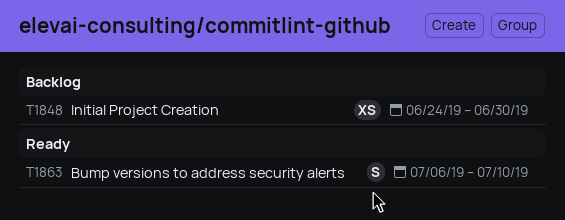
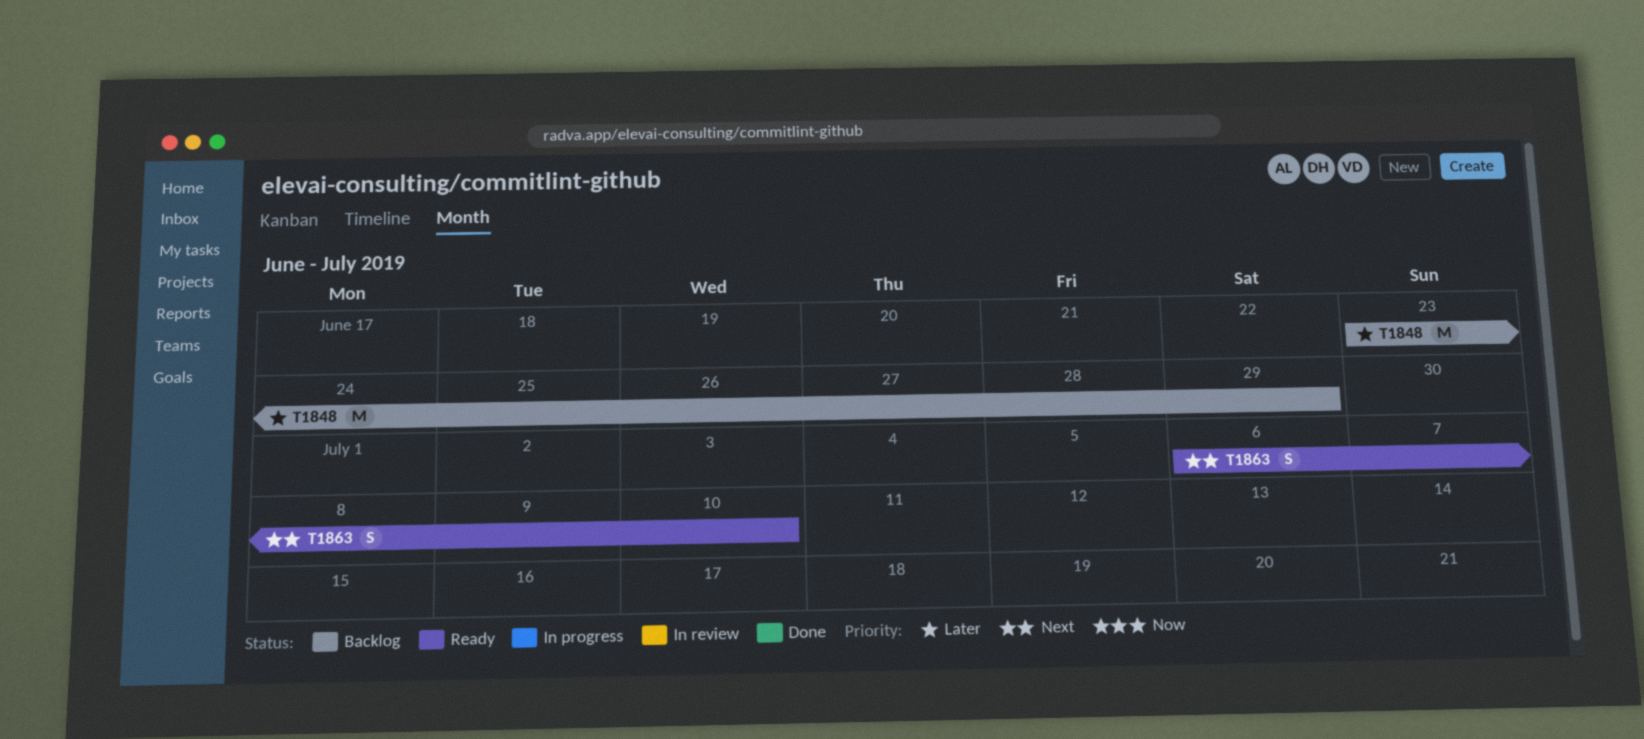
T1848, estimate: XS -> M
T1848, start: Jun 24 -> Jun 23
T1848, due: Jun 30 -> Jun 29

